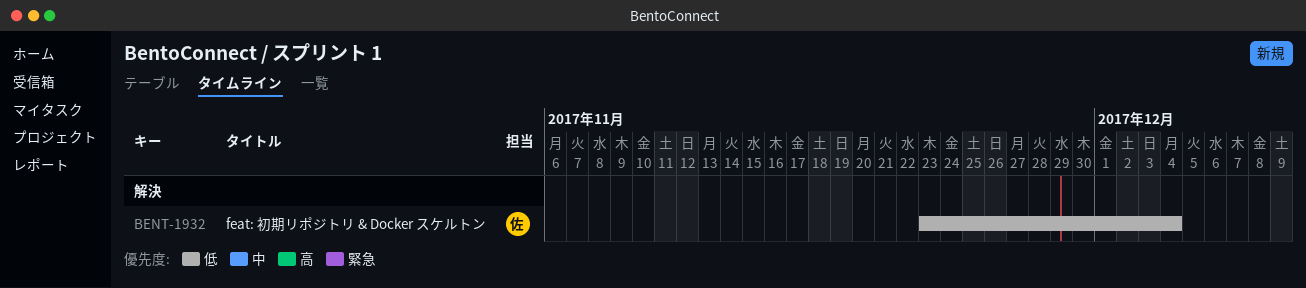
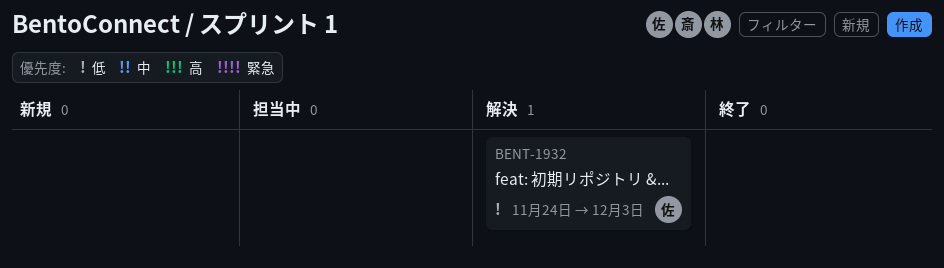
BENT-1932, start: Nov 23 -> Nov 24
BENT-1932, due: Dec 4 -> Dec 3

